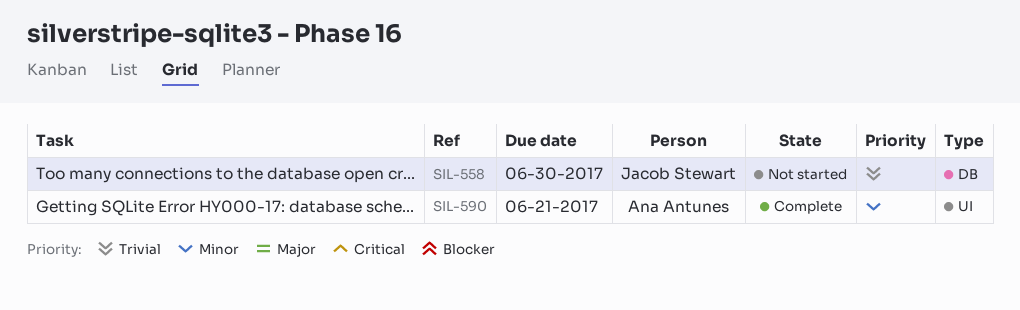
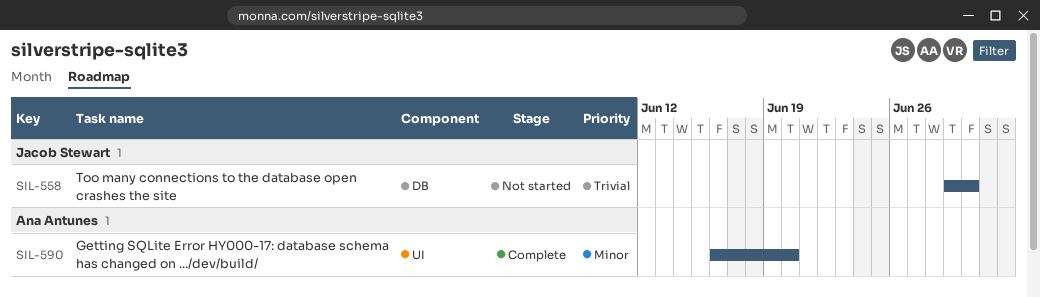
SIL-590, due: Jun 21 -> Jun 20

